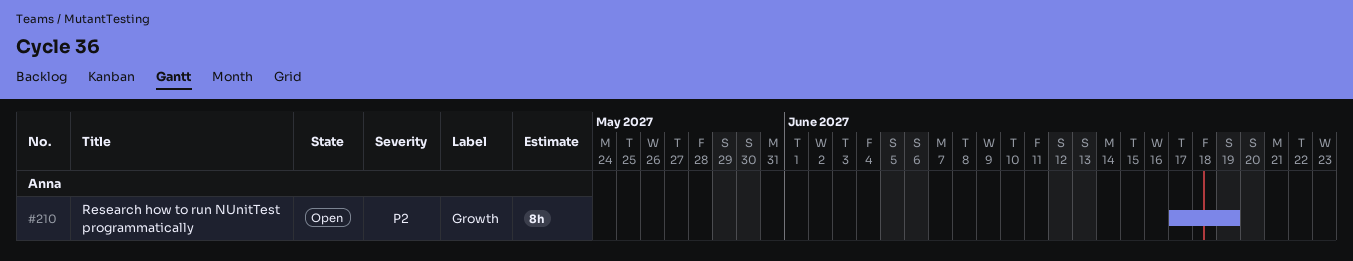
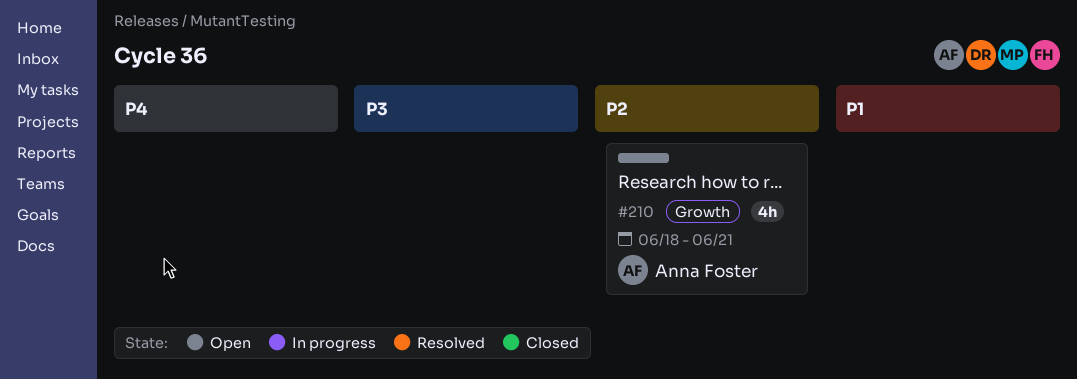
#210, estimate: 8h -> 4h
#210, start: Jun 17 -> Jun 18
#210, due: Jun 19 -> Jun 21

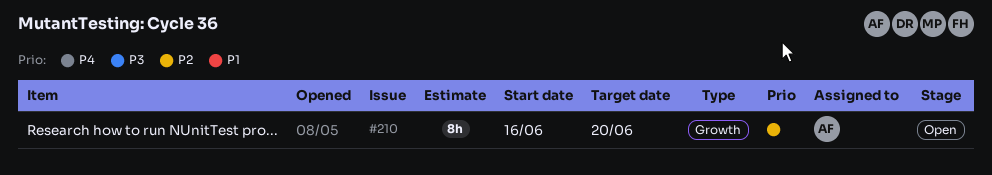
#210, estimate: 4h -> 8h
#210, start: Jun 18 -> Jun 16
#210, due: Jun 21 -> Jun 20

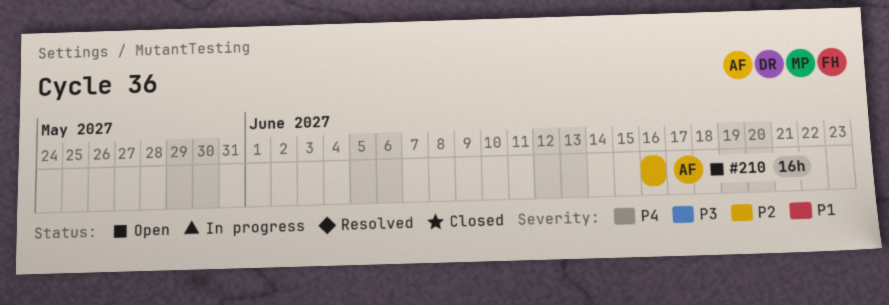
#210, estimate: 8h -> 16h
#210, due: Jun 20 -> Jun 16

